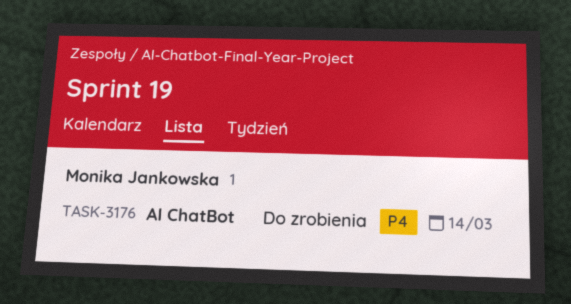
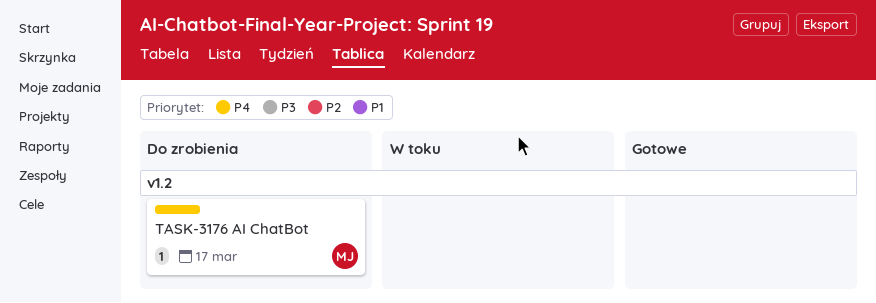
TASK-3176, due: Mar 14 -> Mar 17

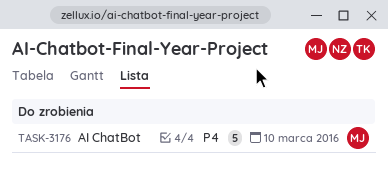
TASK-3176, estimate: 1 -> 5
TASK-3176, due: Mar 17 -> Mar 10

